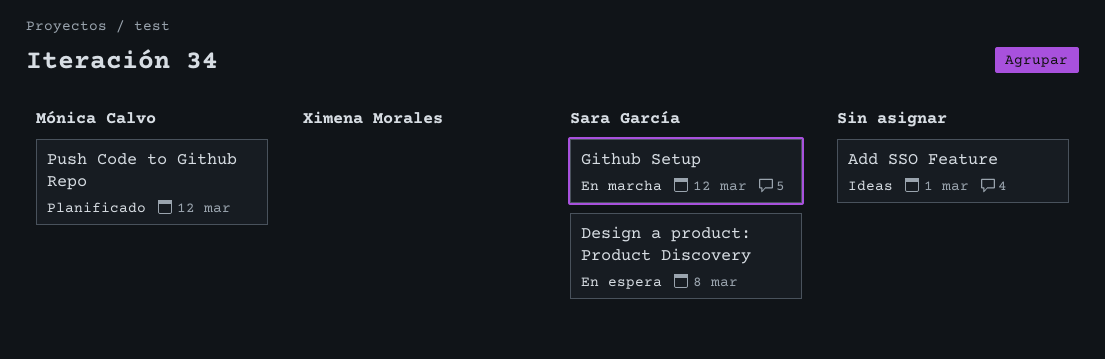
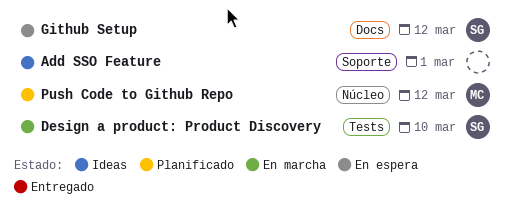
Design a product: Product Discovery, status: En espera -> En marcha
Design a product: Product Discovery, due: Mar 8 -> Mar 10
Github Setup, status: En marcha -> En espera

